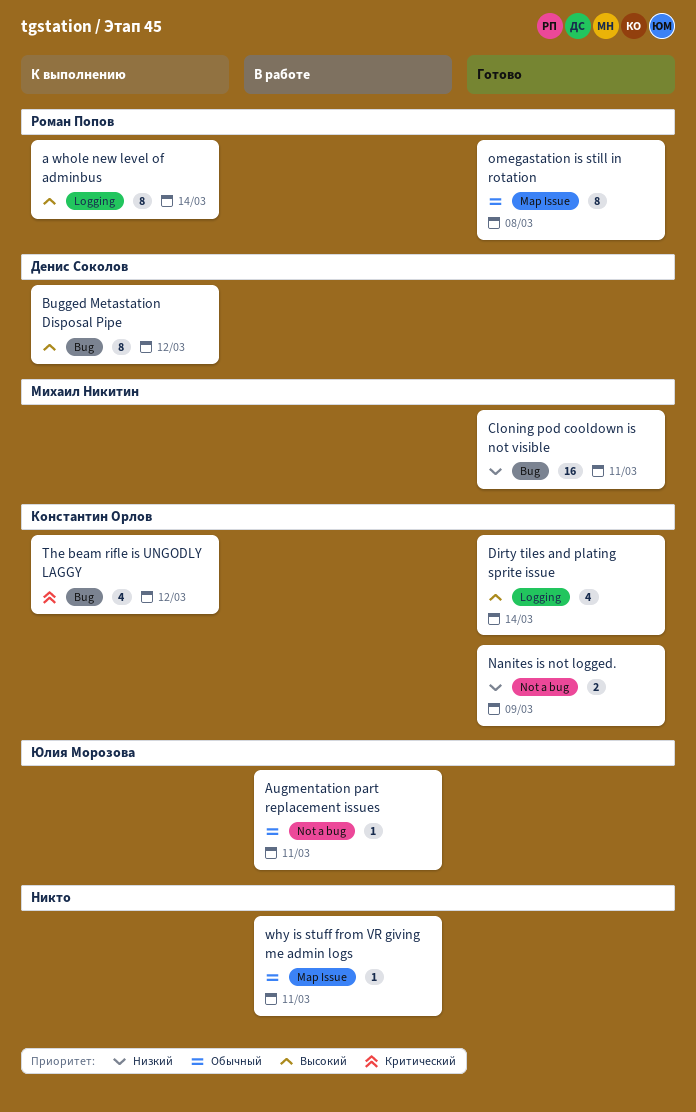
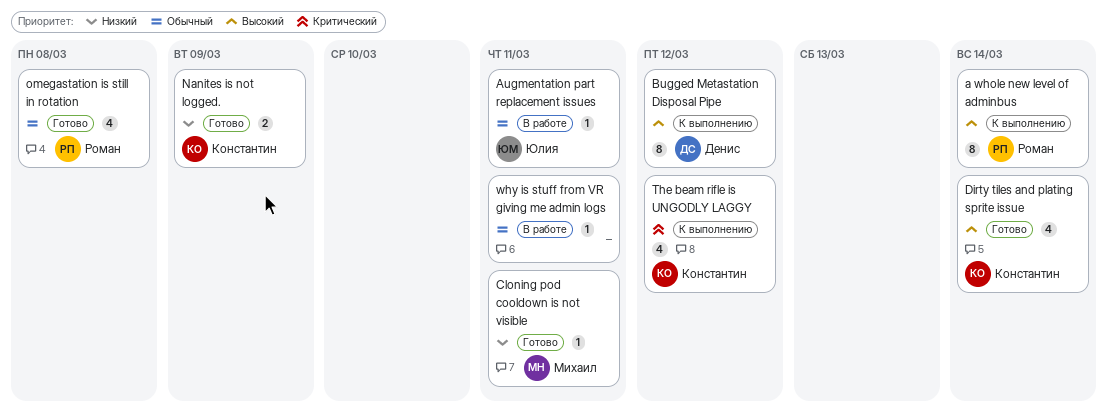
Cloning pod cooldown is not visible, estimate: 16 -> 1
omegastation is still in rotation, estimate: 8 -> 4

